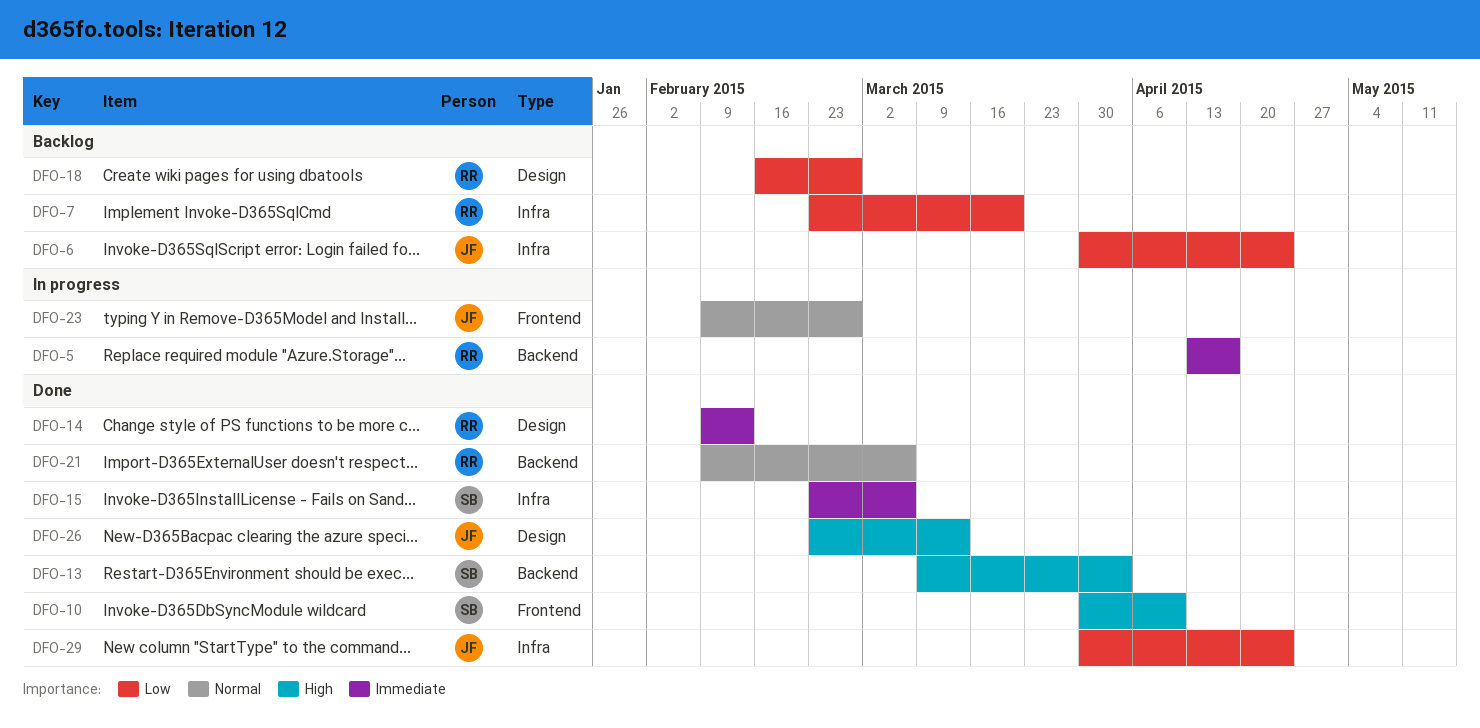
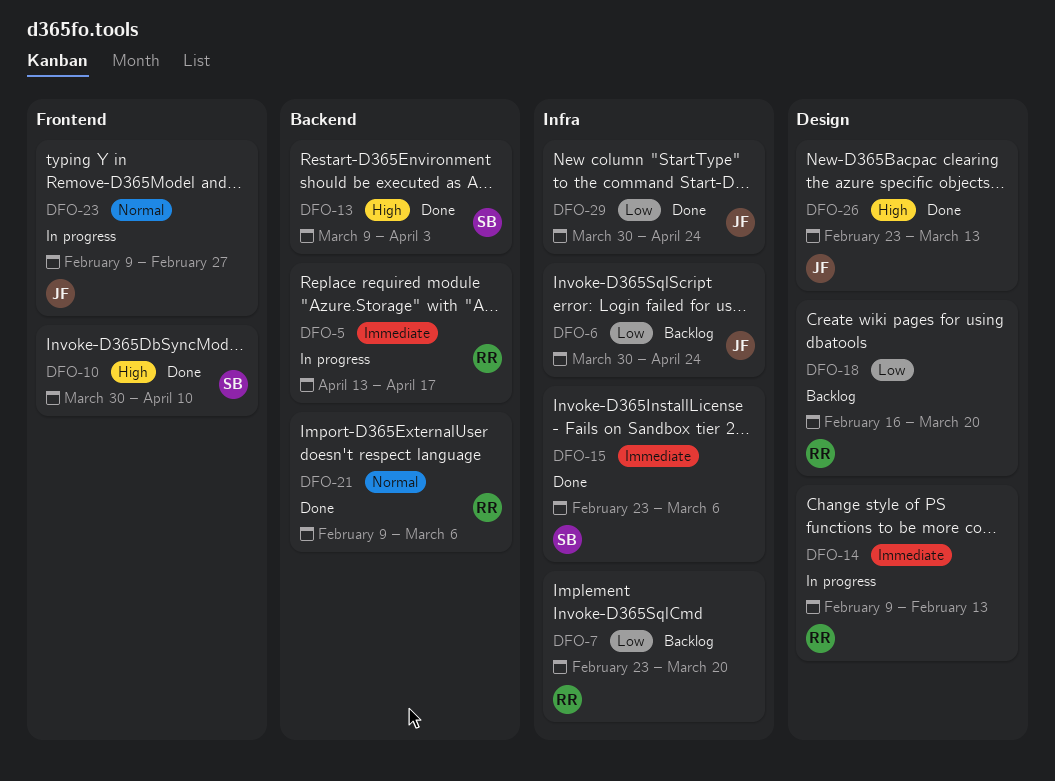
DFO-14, status: Done -> In progress
DFO-18, due: Feb 27 -> Mar 20

